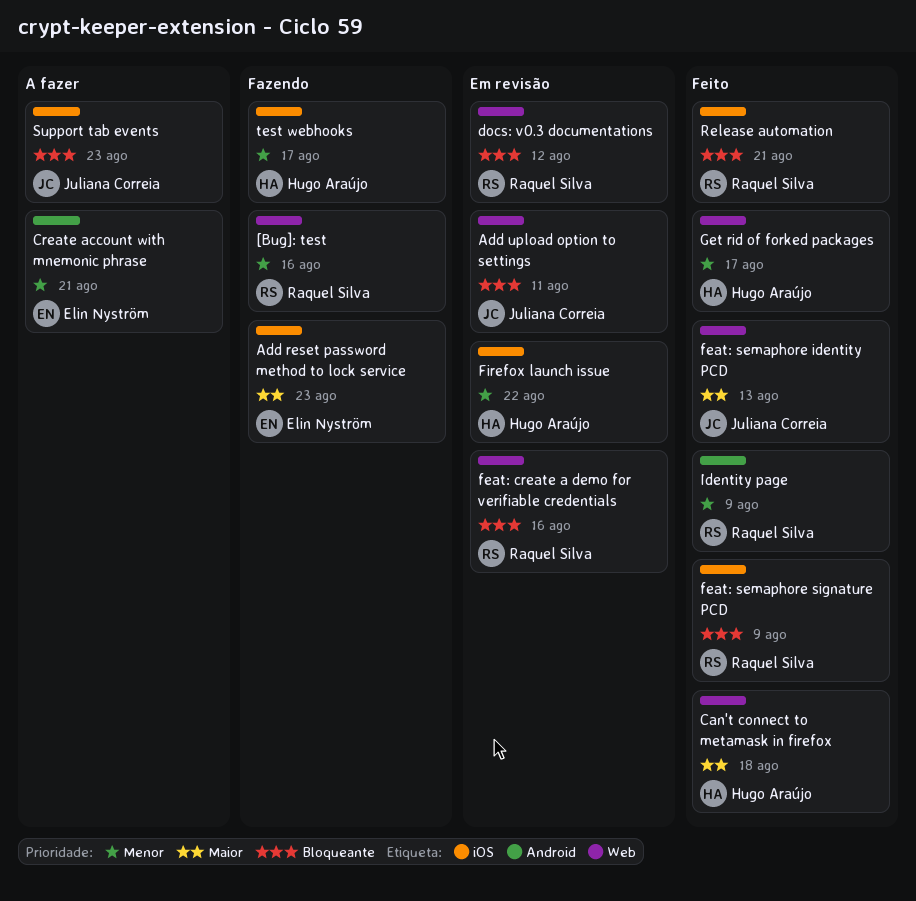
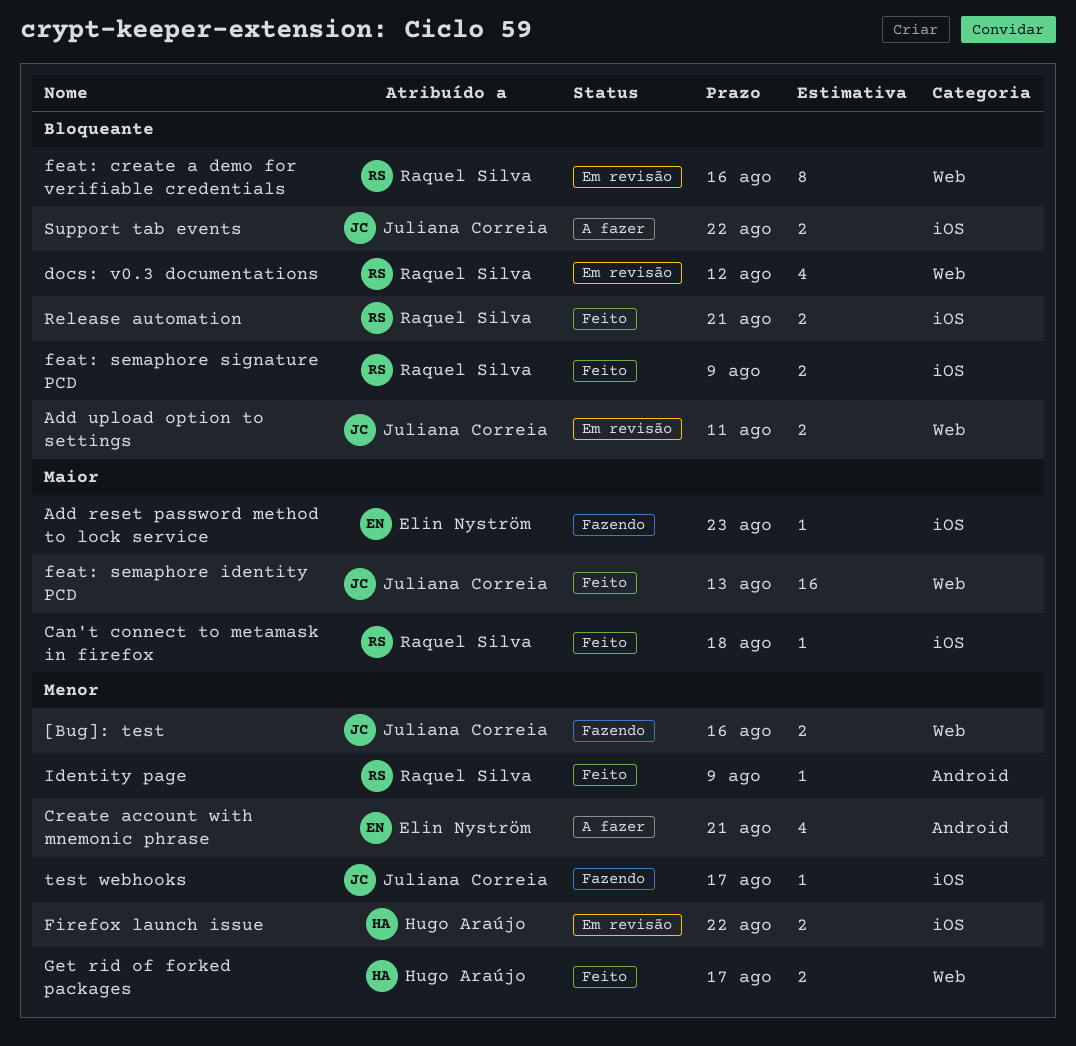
[Bug]: test, owner: Raquel Silva -> Juliana Correia
Can't connect to metamask in firefox, owner: Hugo Araújo -> Raquel Silva
Can't connect to metamask in firefox, label: Web -> iOS
Support tab events, due: Aug 23 -> Aug 22
test webhooks, owner: Hugo Araújo -> Juliana Correia

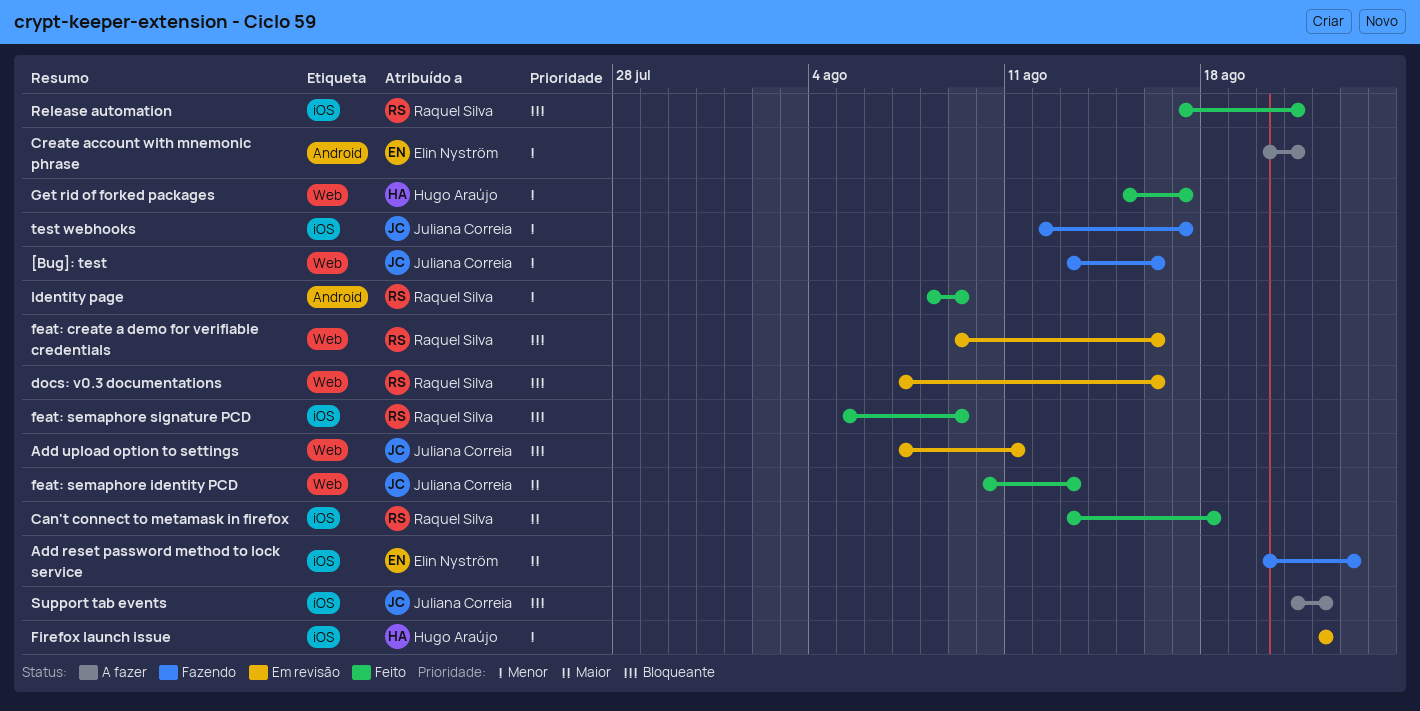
docs: v0.3 documentations, due: Aug 12 -> Aug 16

